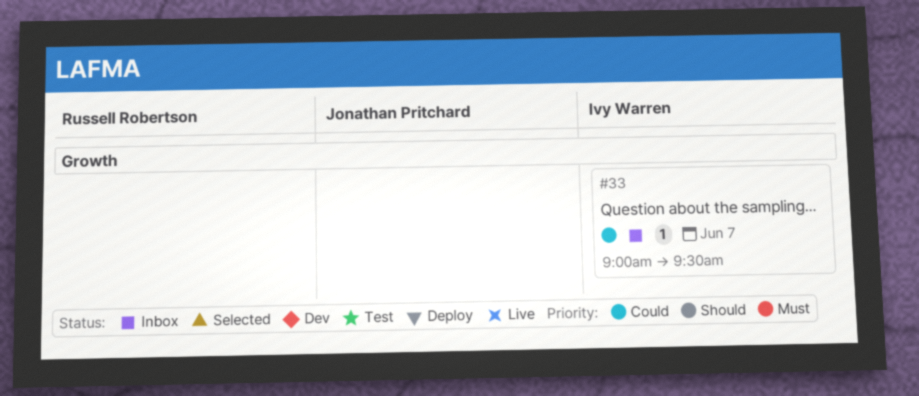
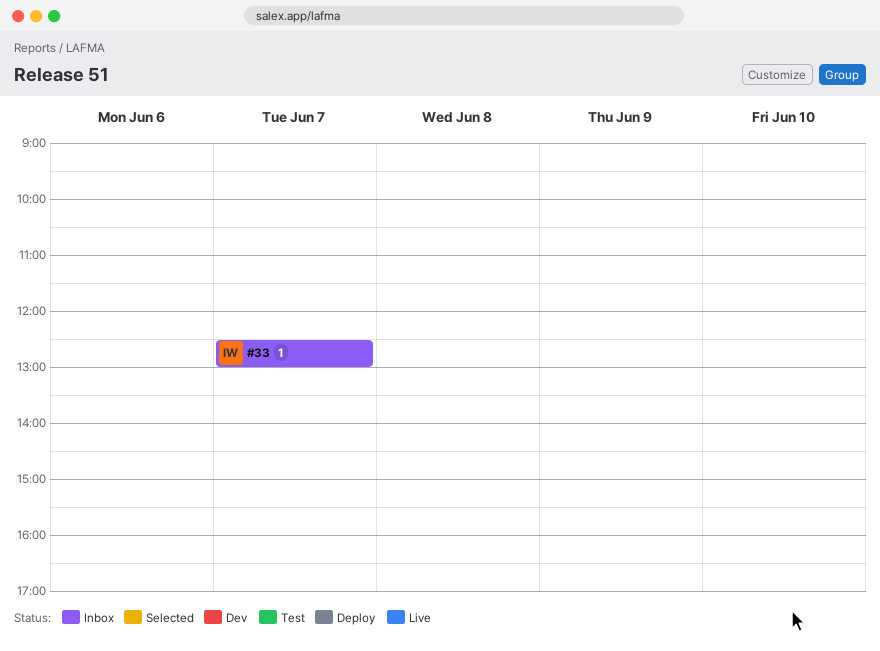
#33, begins: 09:00 -> 12:30
#33, ends: 09:30 -> 13:00

